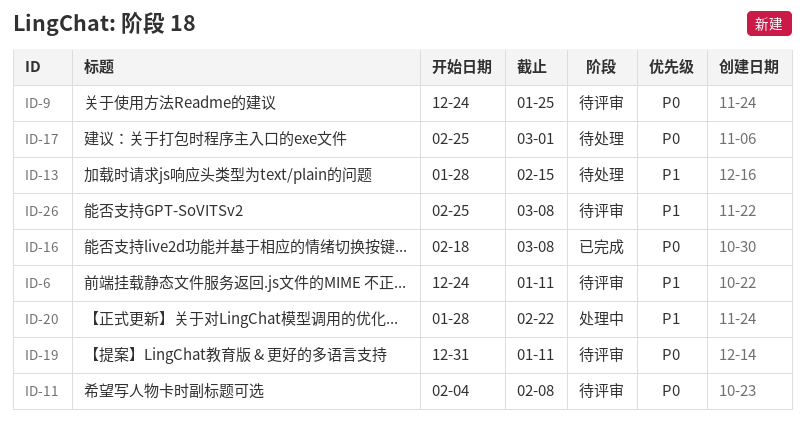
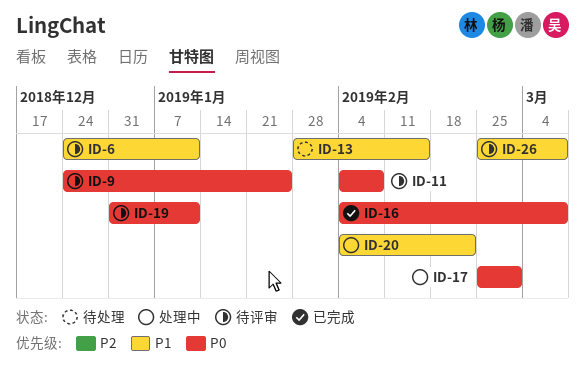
ID-16, start: Feb 18 -> Feb 4
ID-17, status: 待处理 -> 处理中
ID-20, start: Jan 28 -> Feb 4

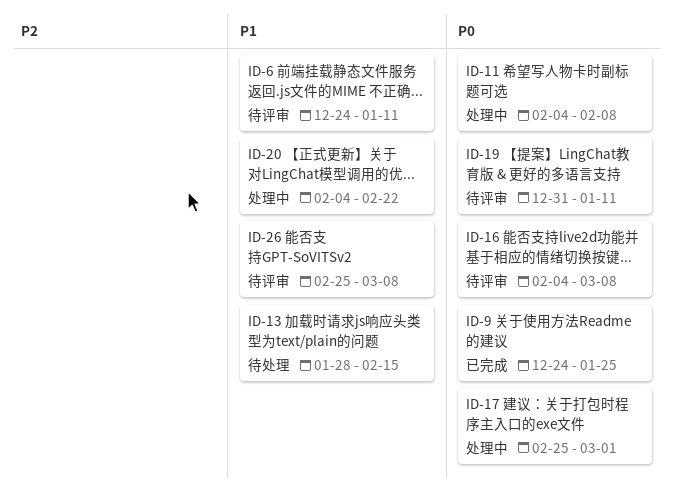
ID-9, status: 待评审 -> 已完成
ID-11, status: 待评审 -> 处理中
ID-16, status: 已完成 -> 待评审

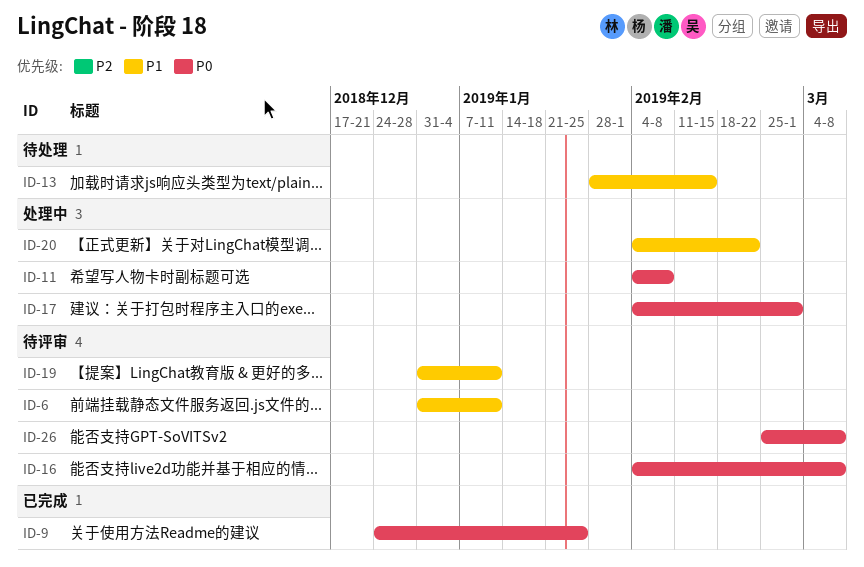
ID-6, start: Dec 24 -> Dec 31
ID-17, start: Feb 25 -> Feb 4
ID-19, priority: P0 -> P1
ID-26, priority: P1 -> P0

